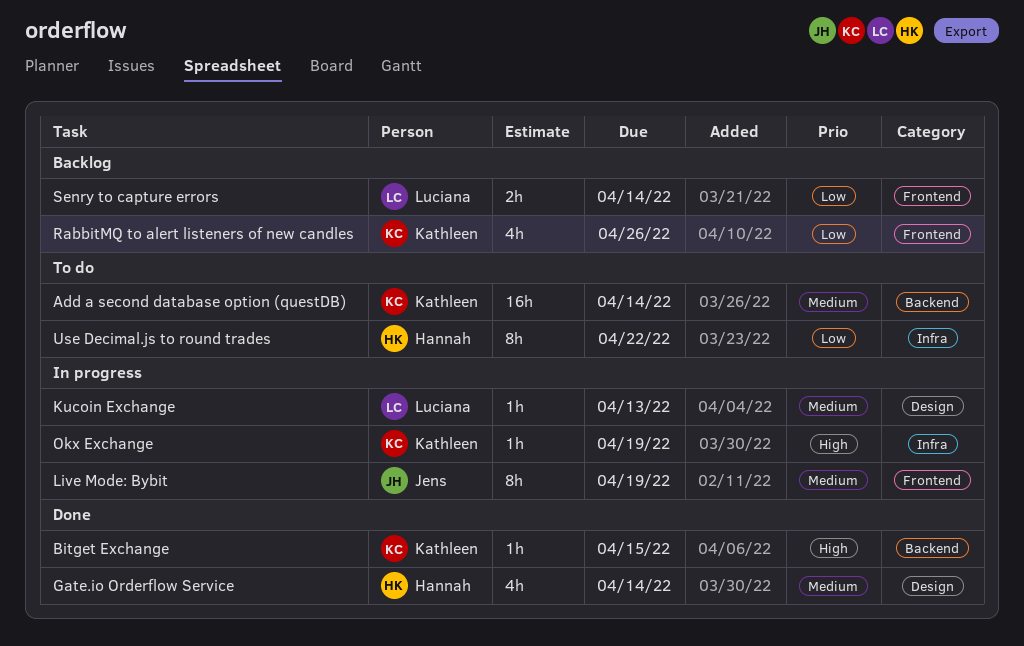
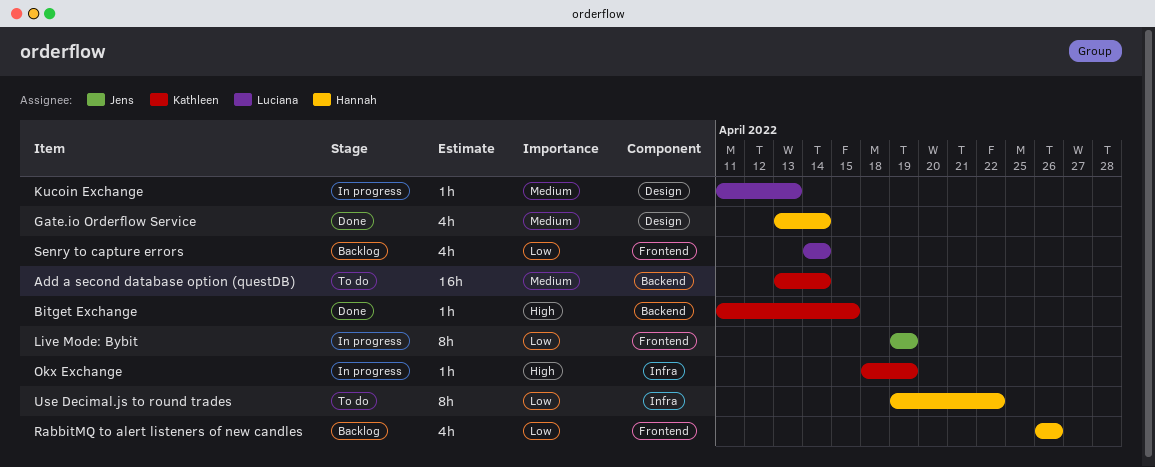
Live Mode: Bybit, priority: Medium -> Low
RabbitMQ to alert listeners of new candles, owner: Kathleen -> Hannah
Senry to capture errors, estimate: 2h -> 4h

